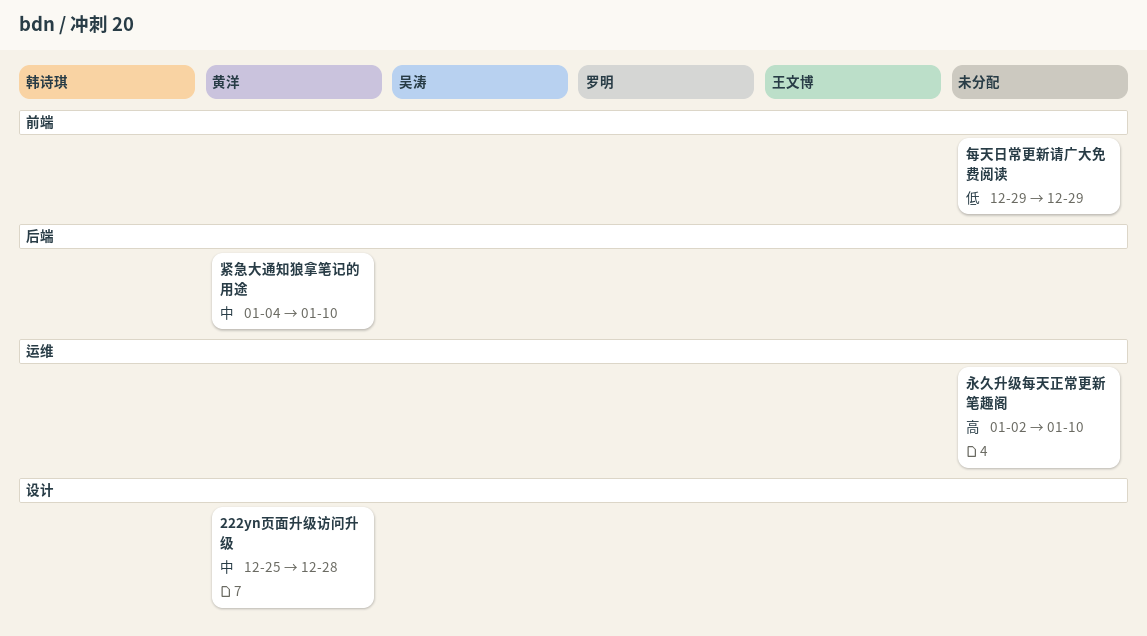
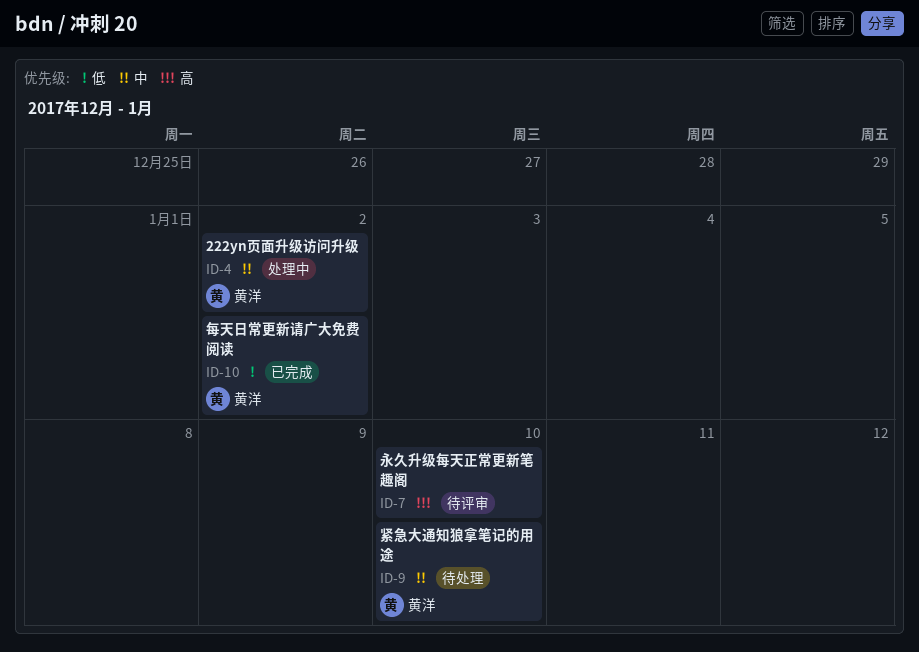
222yn页面升级访问升级, due: Dec 28 -> Jan 2
每天日常更新请广大免费阅读, owner: none -> 黄洋
每天日常更新请广大免费阅读, due: Dec 29 -> Jan 2

